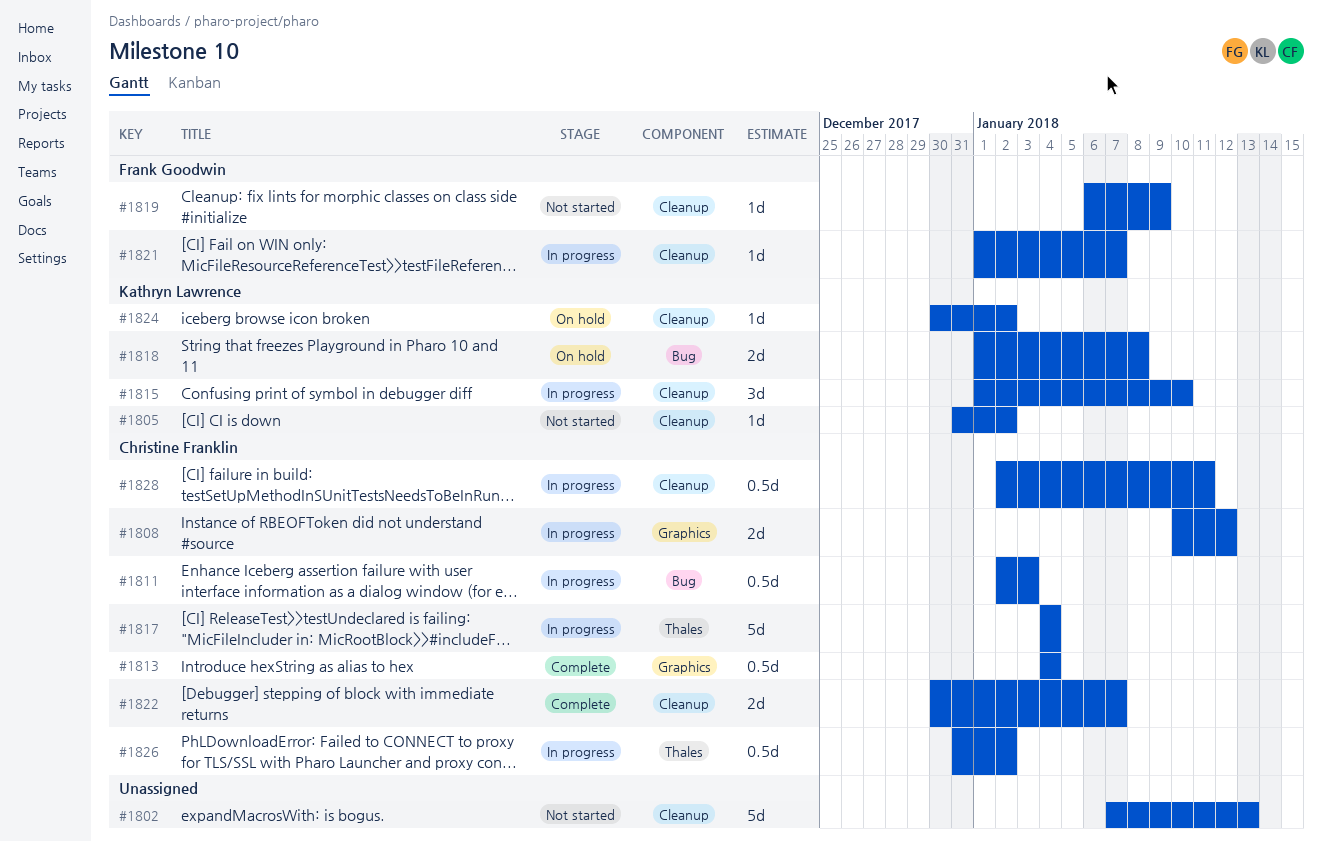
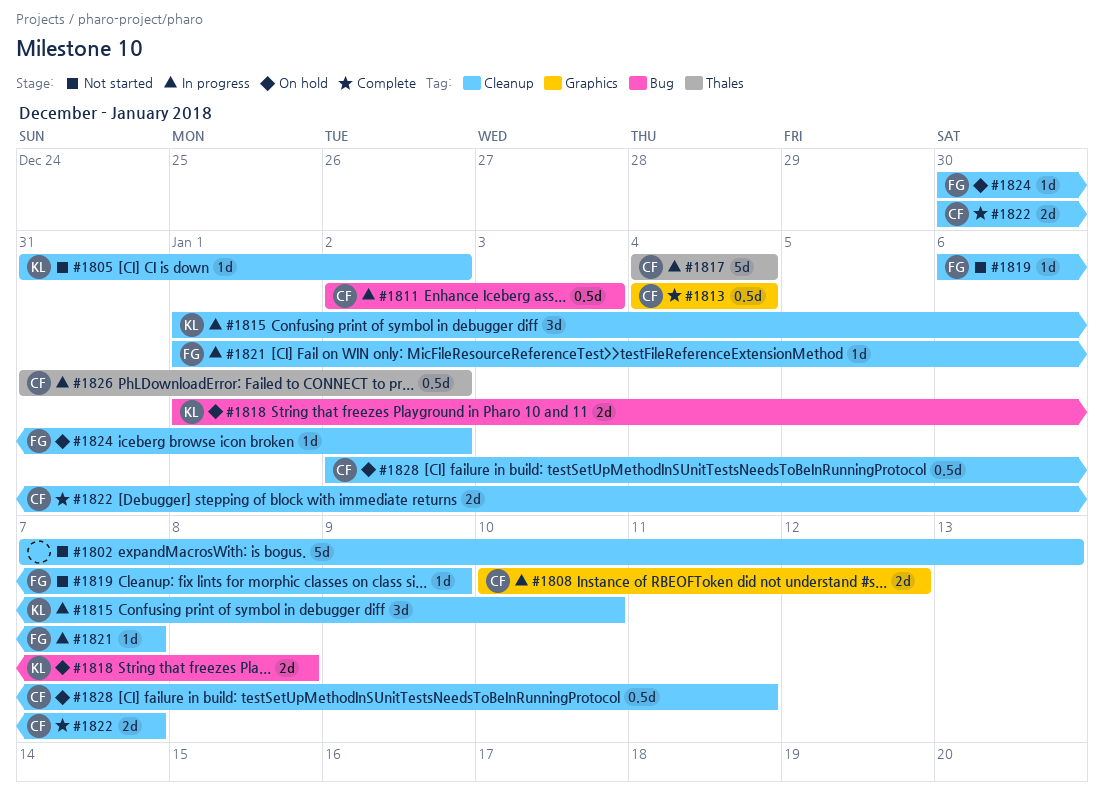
#1824, owner: Kathryn Lawrence -> Frank Goodwin
#1828, status: In progress -> On hold

